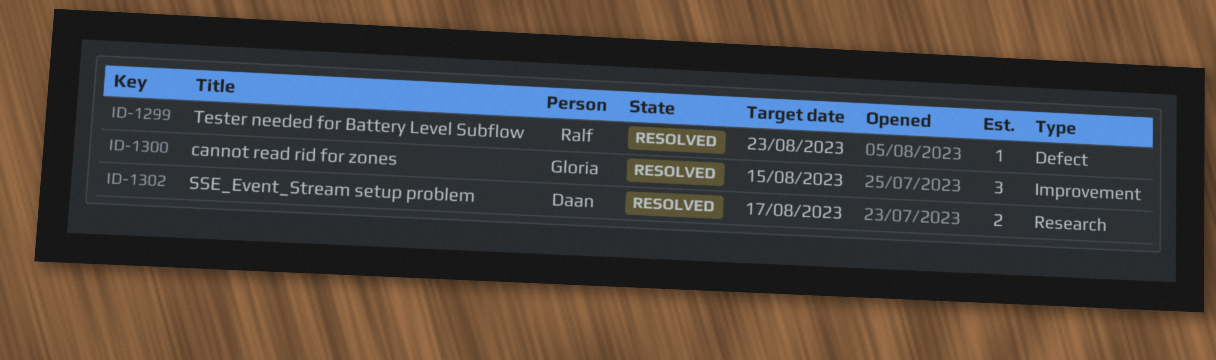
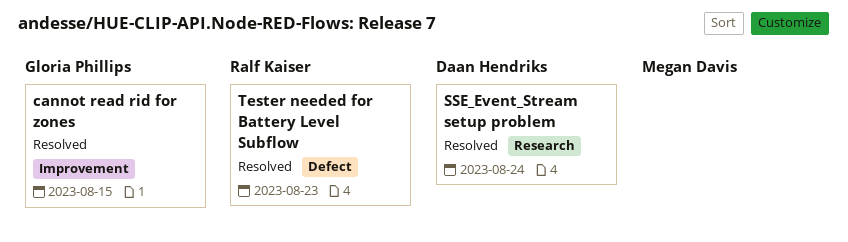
SSE_Event_Stream setup problem, due: Aug 17 -> Aug 24

